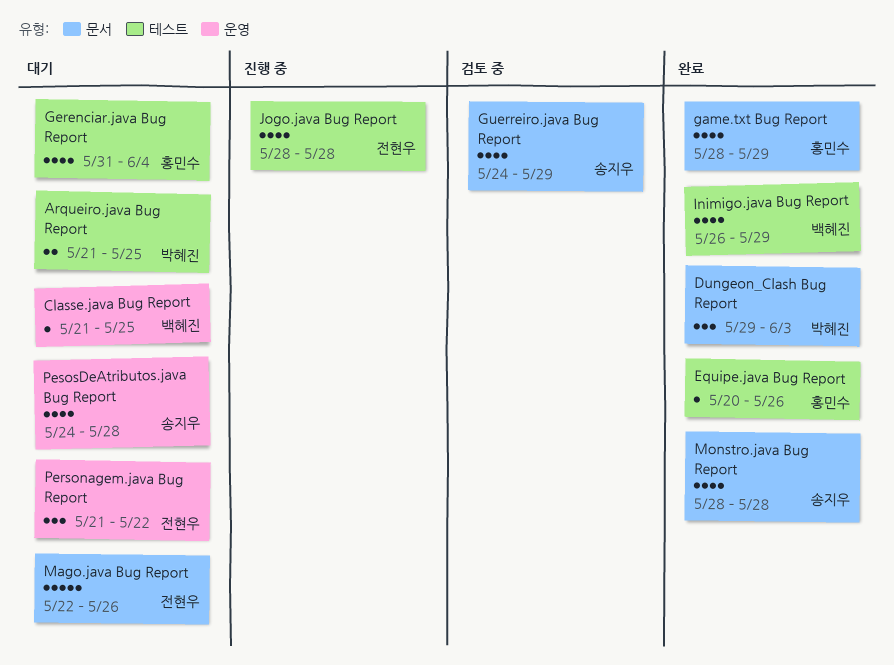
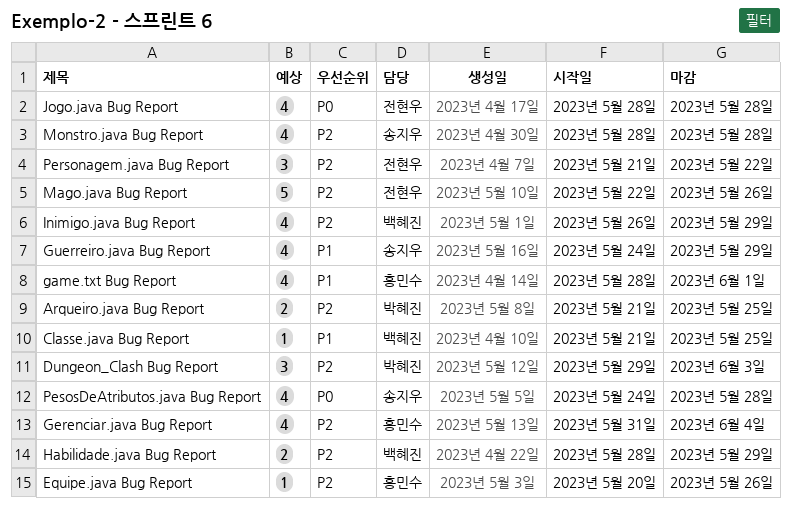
game.txt Bug Report, due: May 29 -> Jun 1
Habilidade.java Bug Report: none -> present

